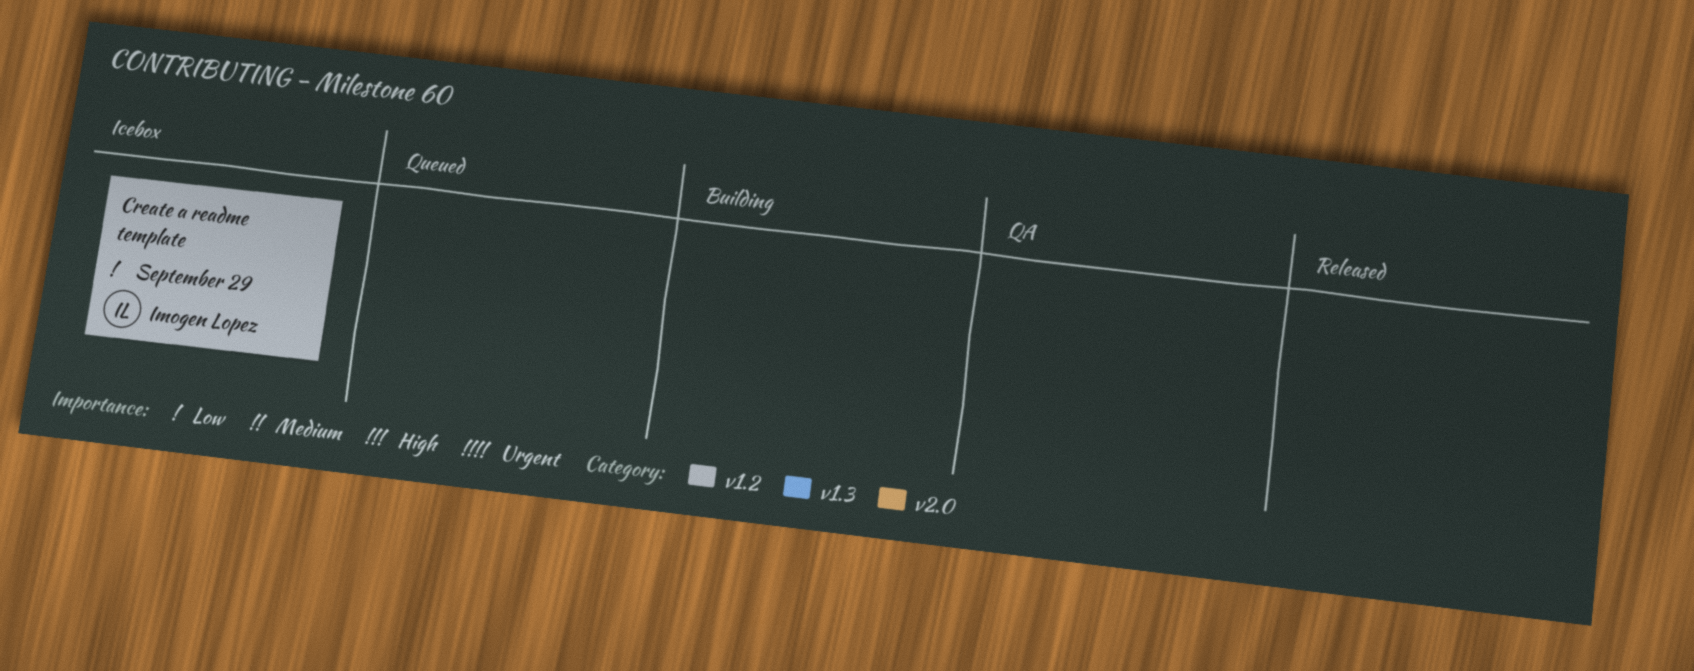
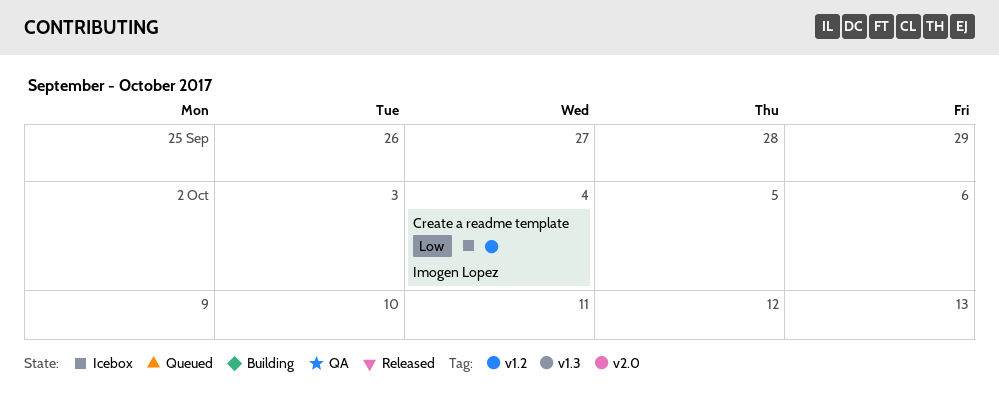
Create a readme template, due: Sep 29 -> Oct 4

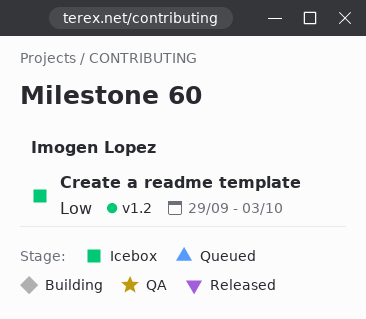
Create a readme template, due: Oct 4 -> Oct 3

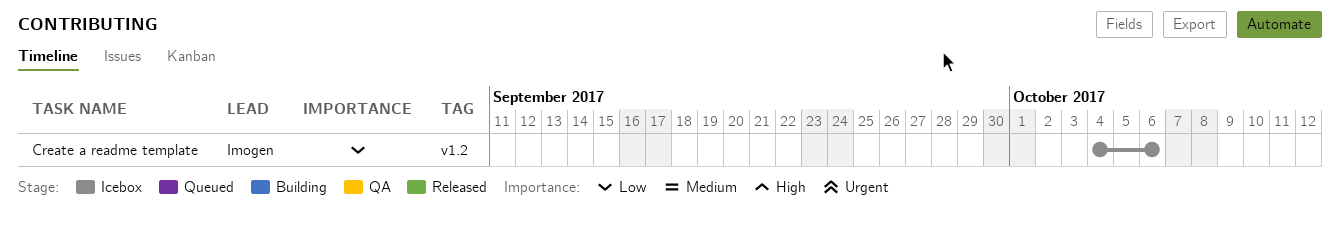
Create a readme template, start: Sep 29 -> Oct 4
Create a readme template, due: Oct 3 -> Oct 6

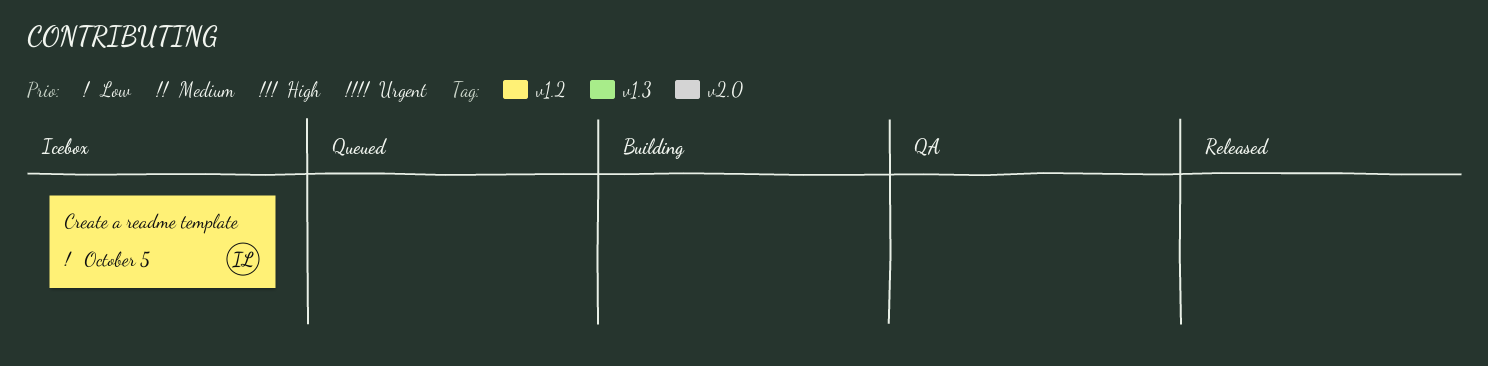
Create a readme template, due: Oct 6 -> Oct 5

